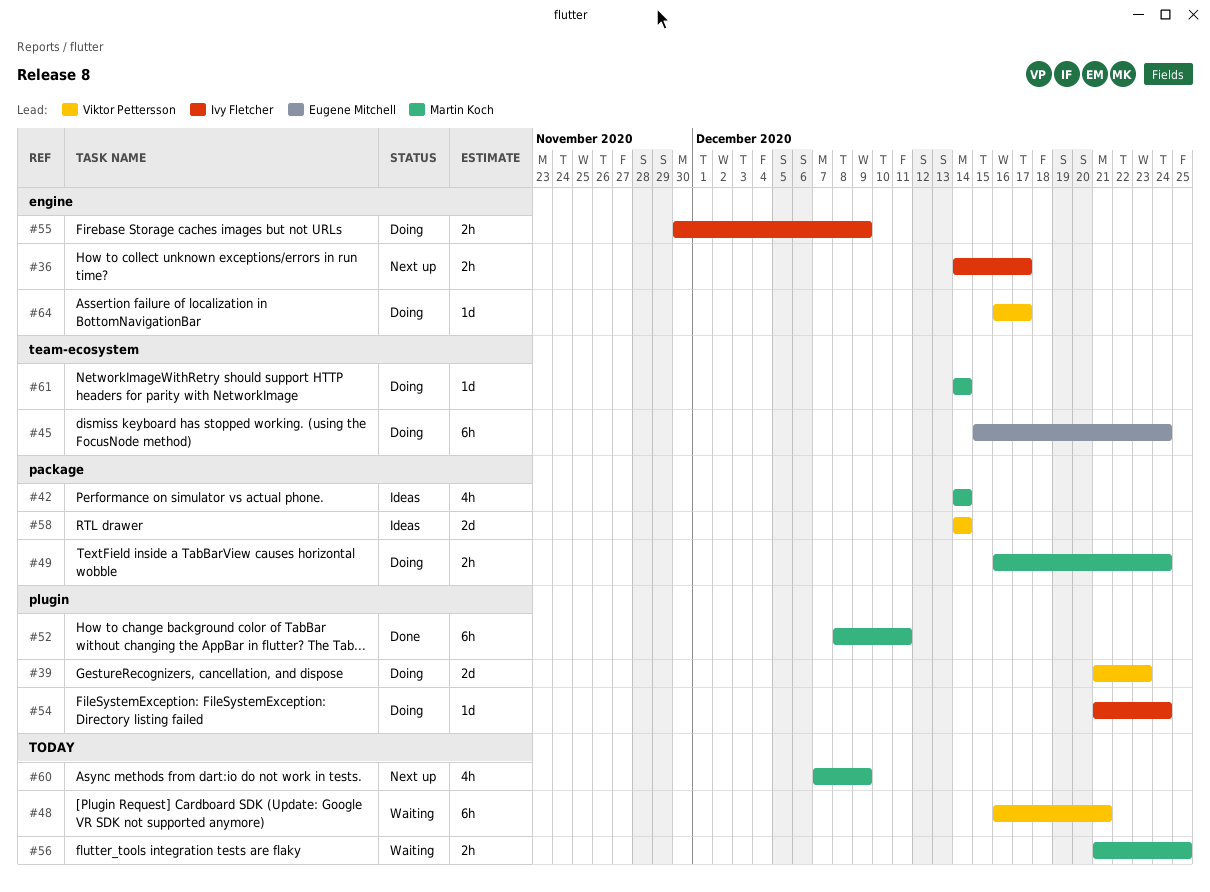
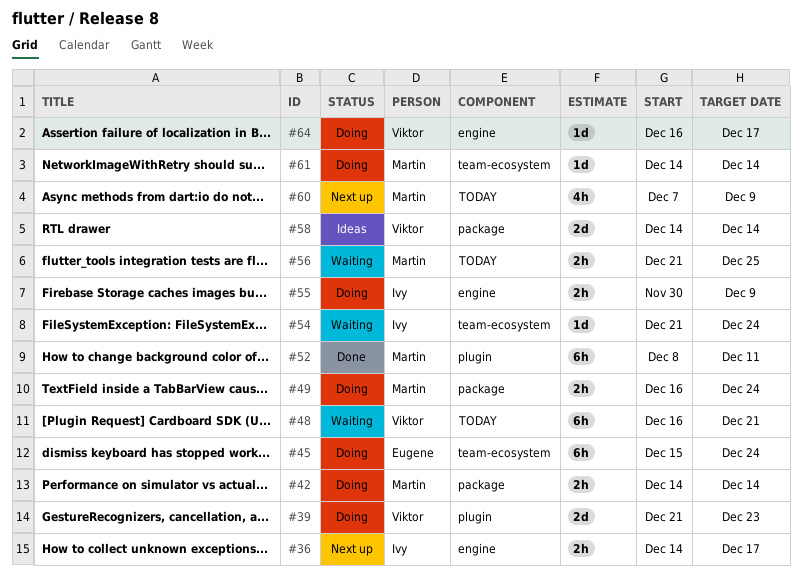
#42, status: Ideas -> Doing
#42, estimate: 4h -> 2h
#54, status: Doing -> Waiting
#54, label: plugin -> team-ecosystem

